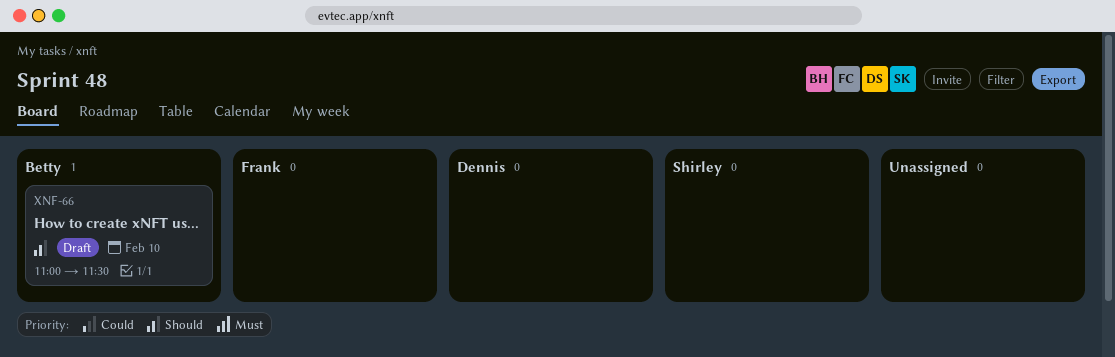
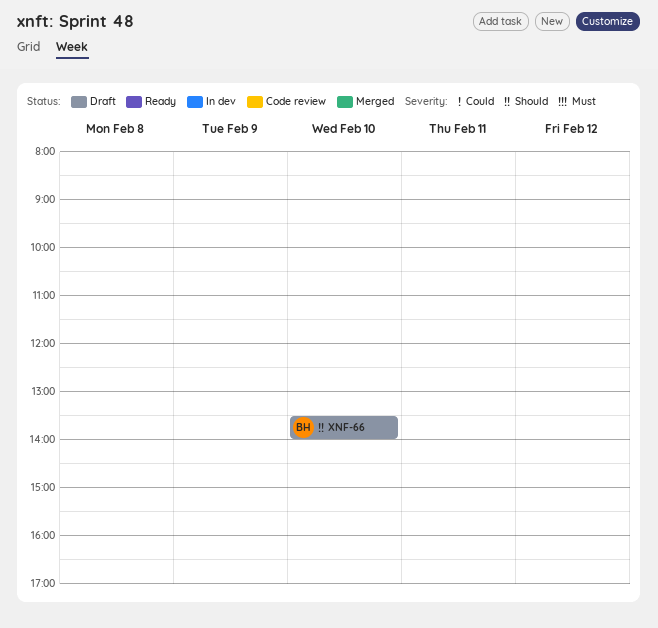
XNF-66, begins: 11:00 -> 13:30
XNF-66, ends: 11:30 -> 14:00

